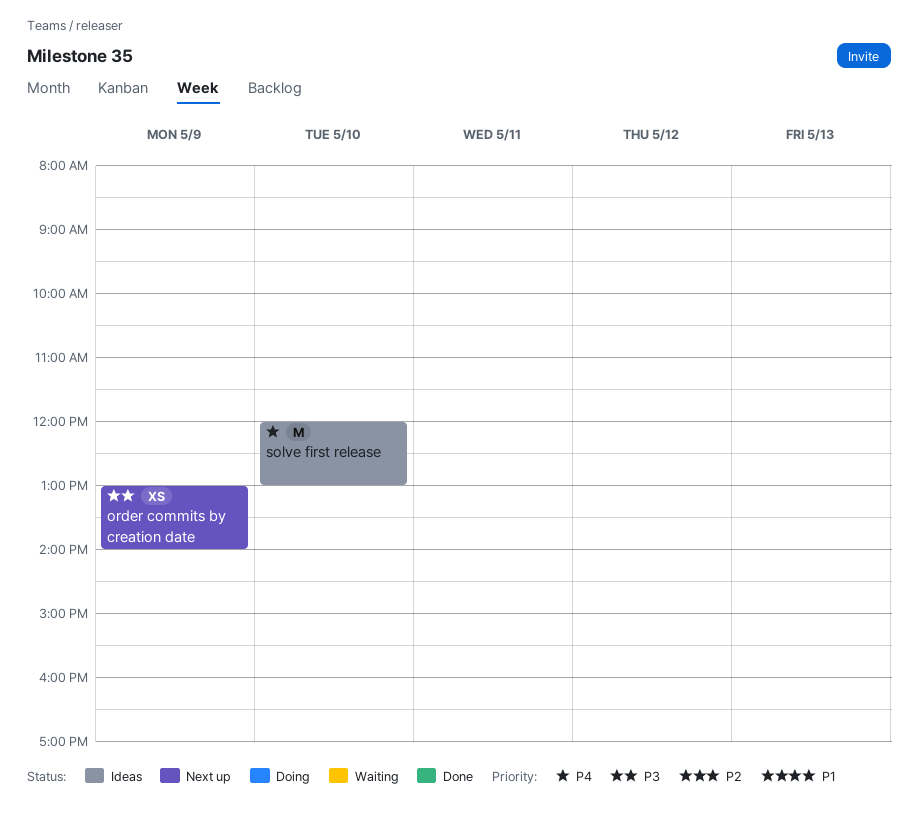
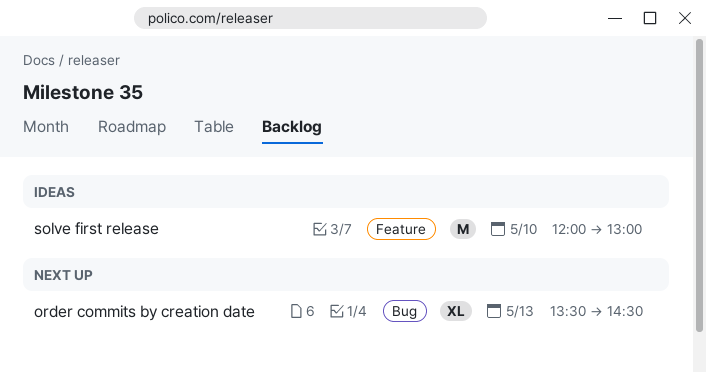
order commits by creation date, estimate: XS -> XL
order commits by creation date, day: May 9 -> May 13
order commits by creation date, begins: 13:00 -> 13:30
order commits by creation date, ends: 14:00 -> 14:30

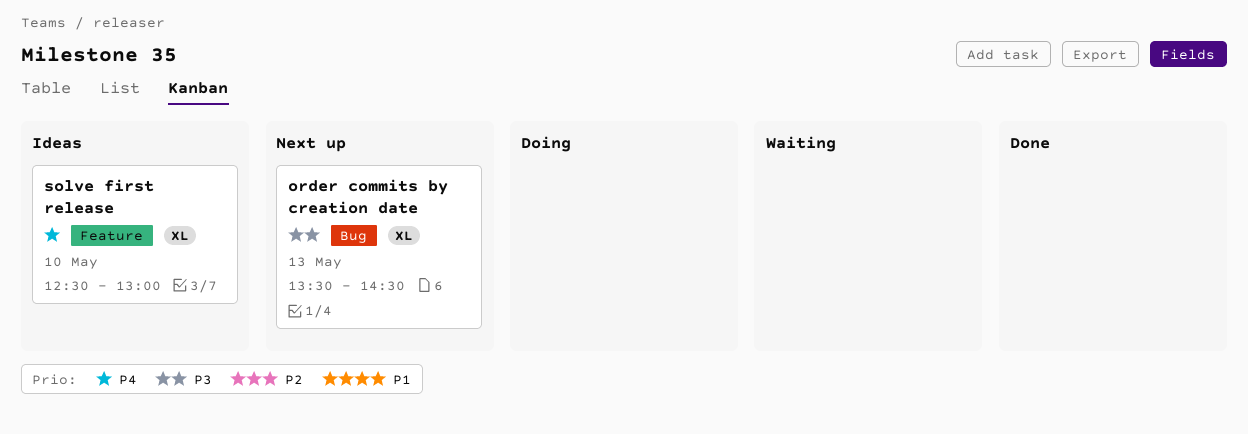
solve first release, estimate: M -> XL
solve first release, begins: 12:00 -> 12:30

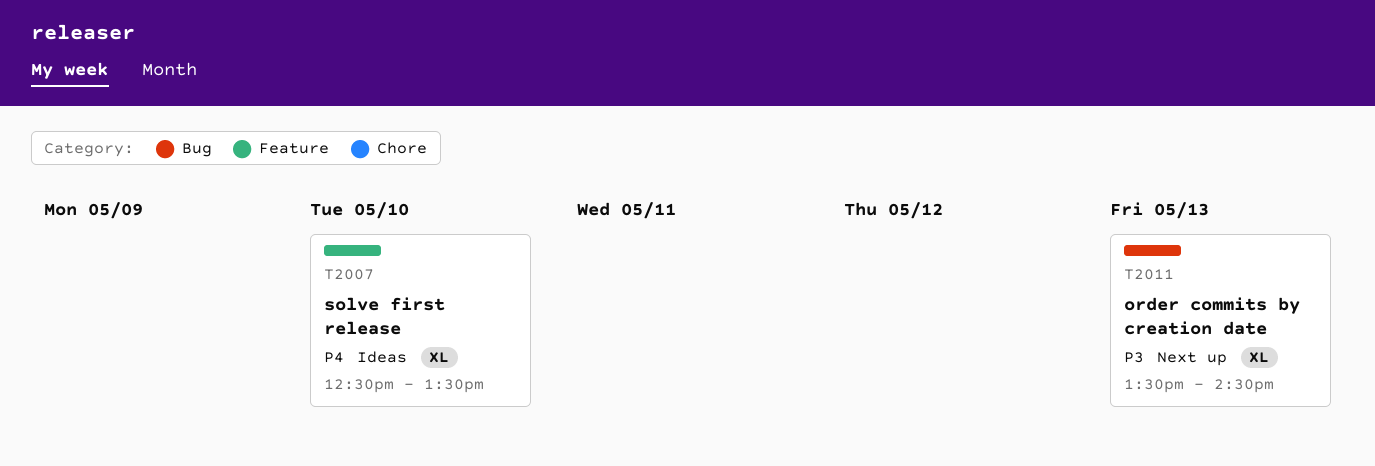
solve first release, ends: 13:00 -> 13:30

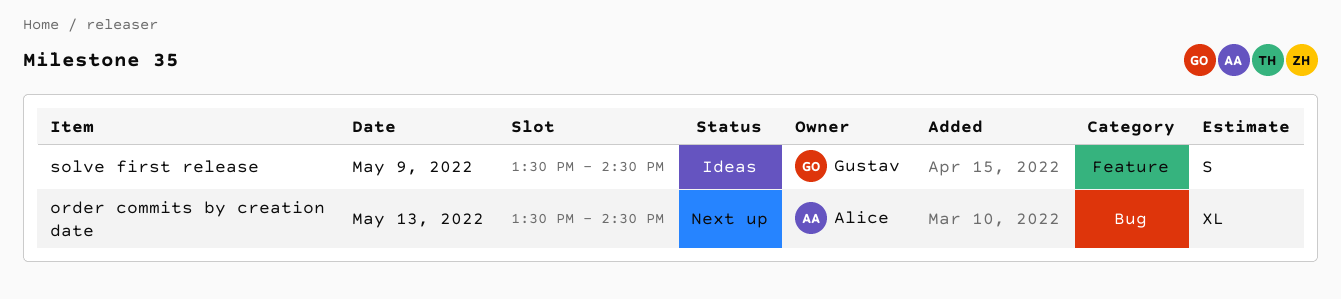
solve first release, estimate: XL -> S
solve first release, day: May 10 -> May 9
solve first release, begins: 12:30 -> 13:30
solve first release, ends: 13:30 -> 14:30

